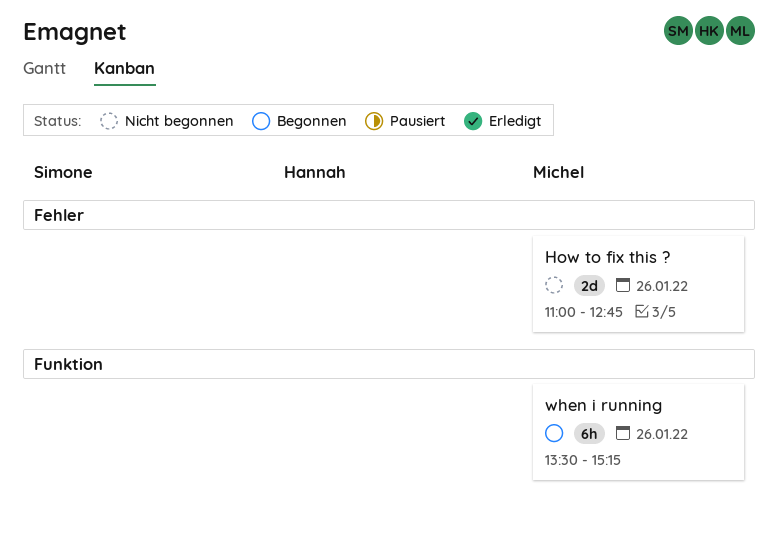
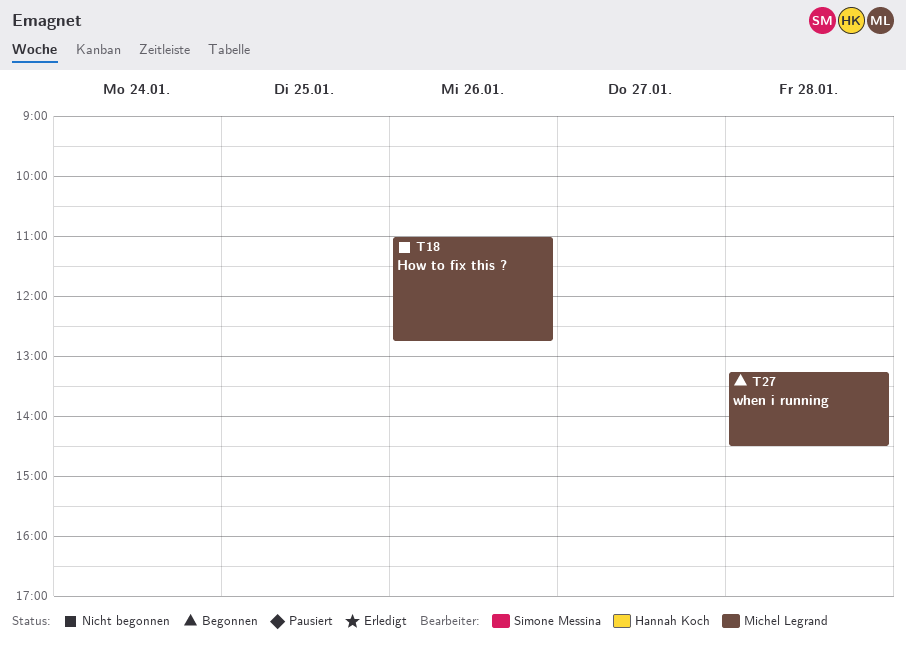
when i running, day: Jan 26 -> Jan 28
when i running, begins: 13:30 -> 13:15
when i running, ends: 15:15 -> 14:30

